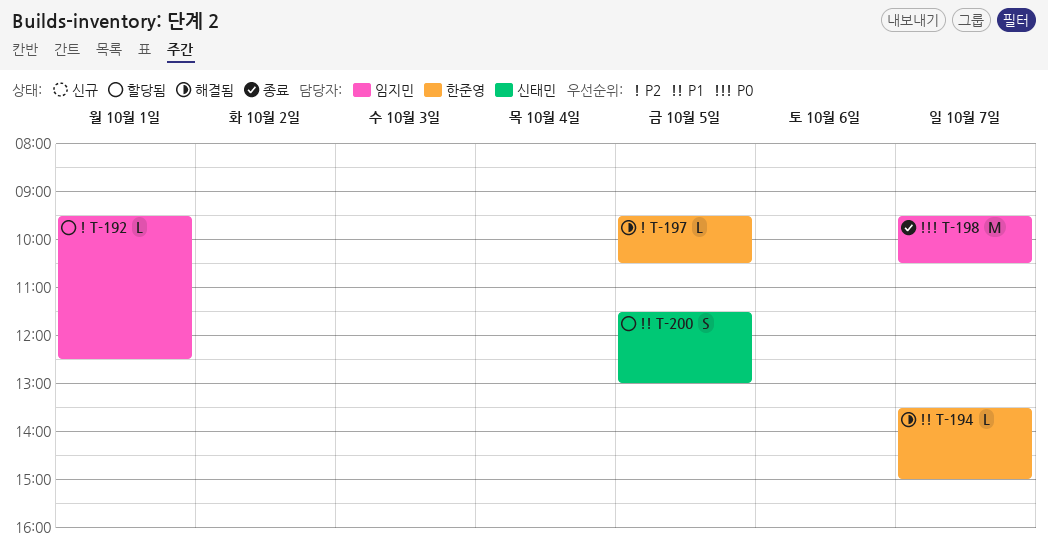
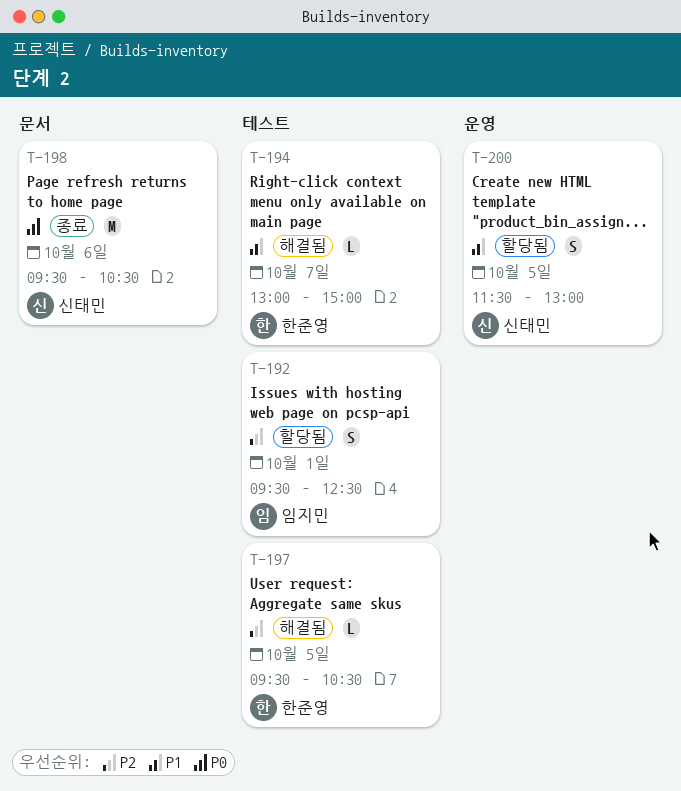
T-192, estimate: L -> S
T-194, begins: 13:30 -> 13:00
T-198, owner: 임지민 -> 신태민
T-198, day: Oct 7 -> Oct 6

